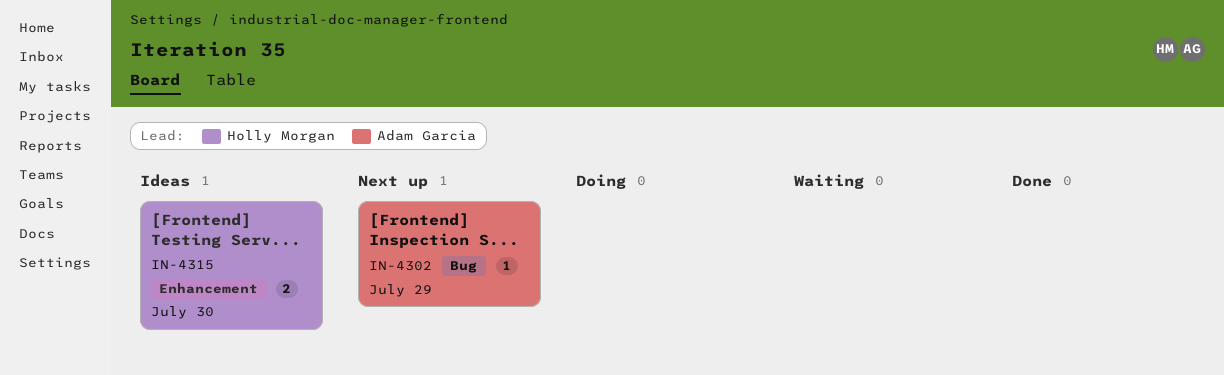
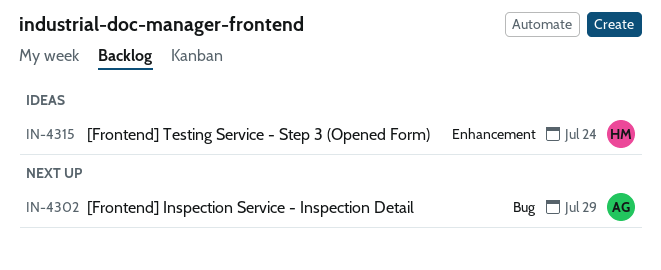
IN-4315, due: Jul 30 -> Jul 24

